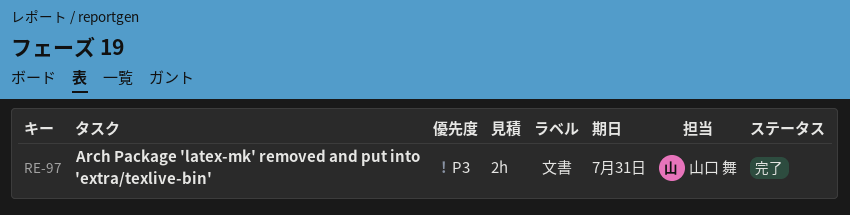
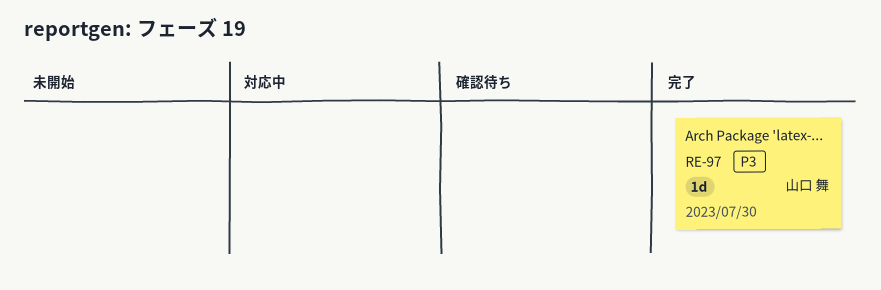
RE-97, estimate: 2h -> 1d
RE-97, due: Jul 31 -> Jul 30

